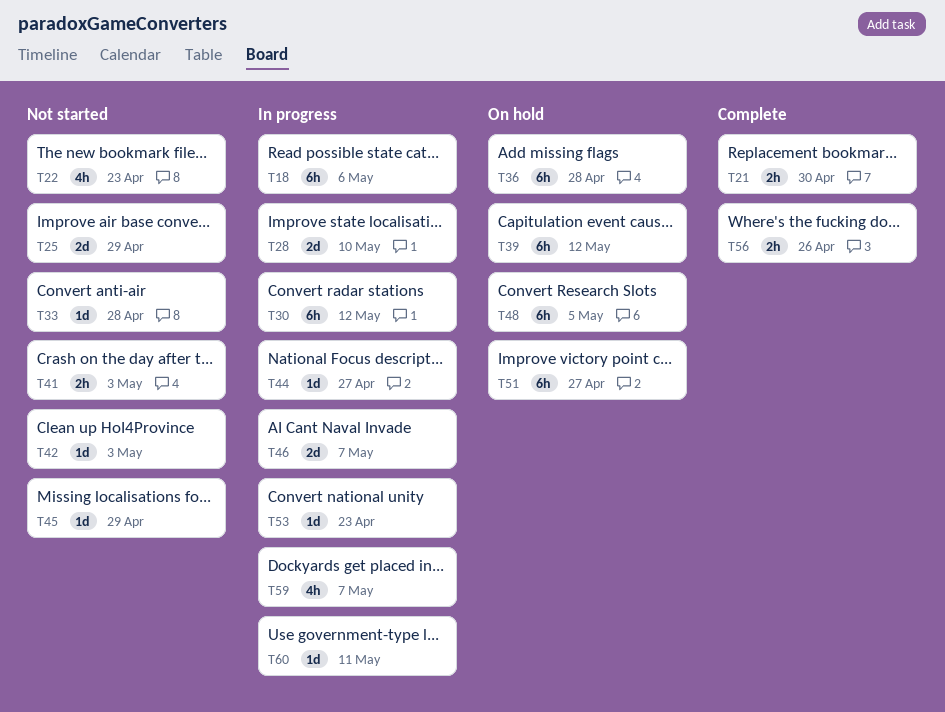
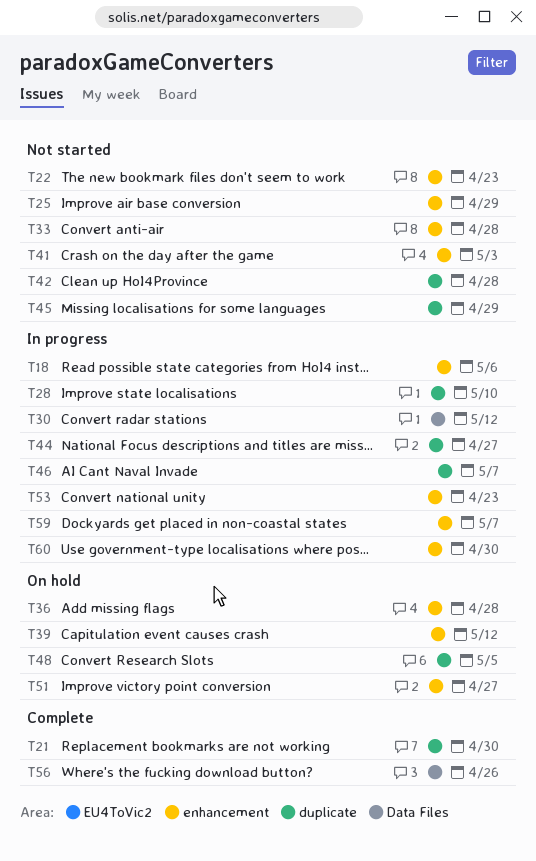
T42, due: May 3 -> Apr 28
T60, due: May 11 -> Apr 30

